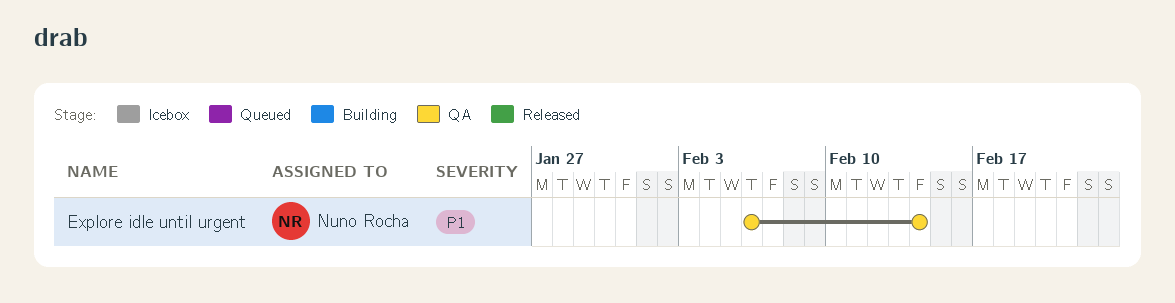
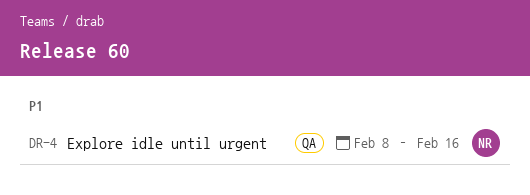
Explore idle until urgent, start: Feb 6 -> Feb 8
Explore idle until urgent, due: Feb 14 -> Feb 16

